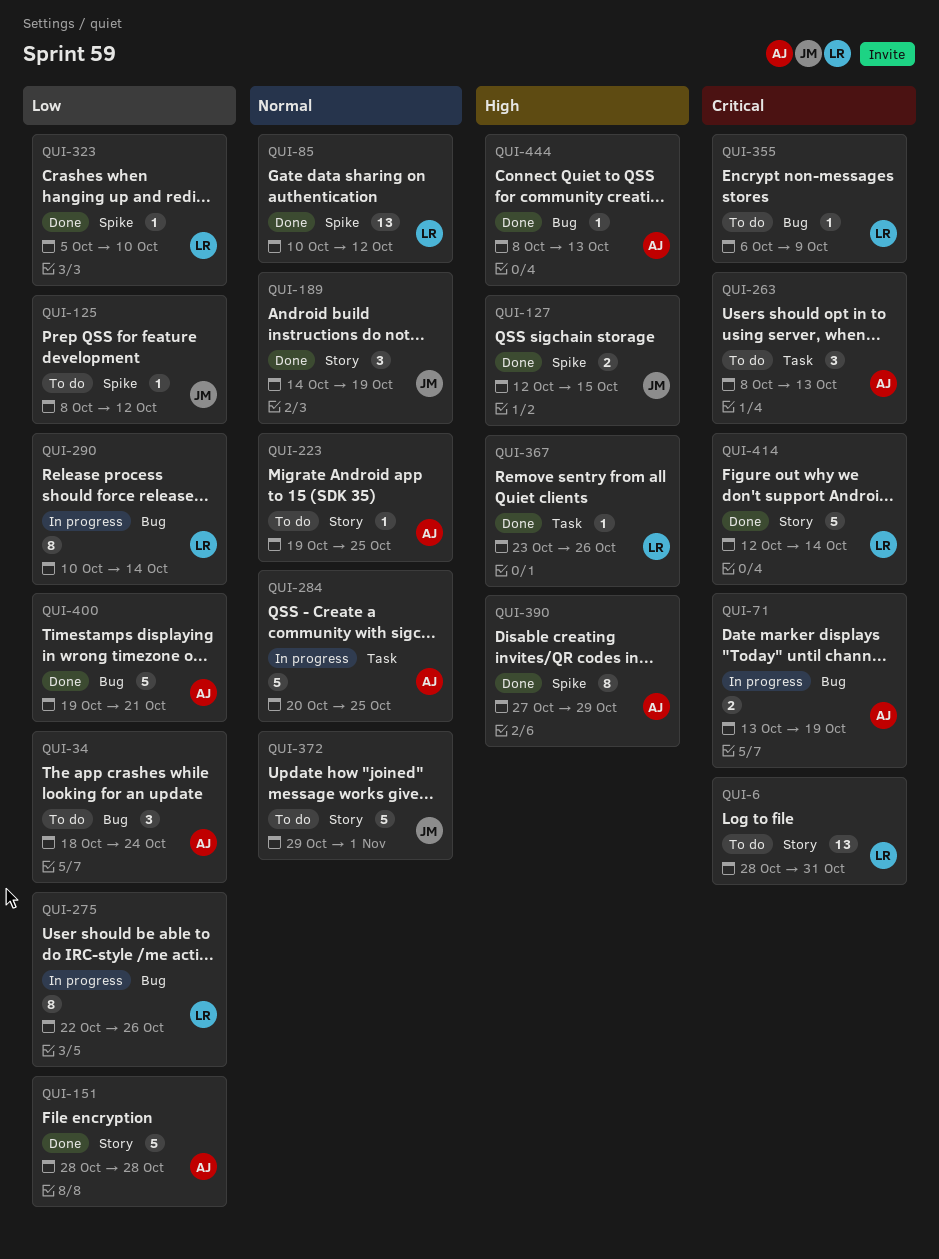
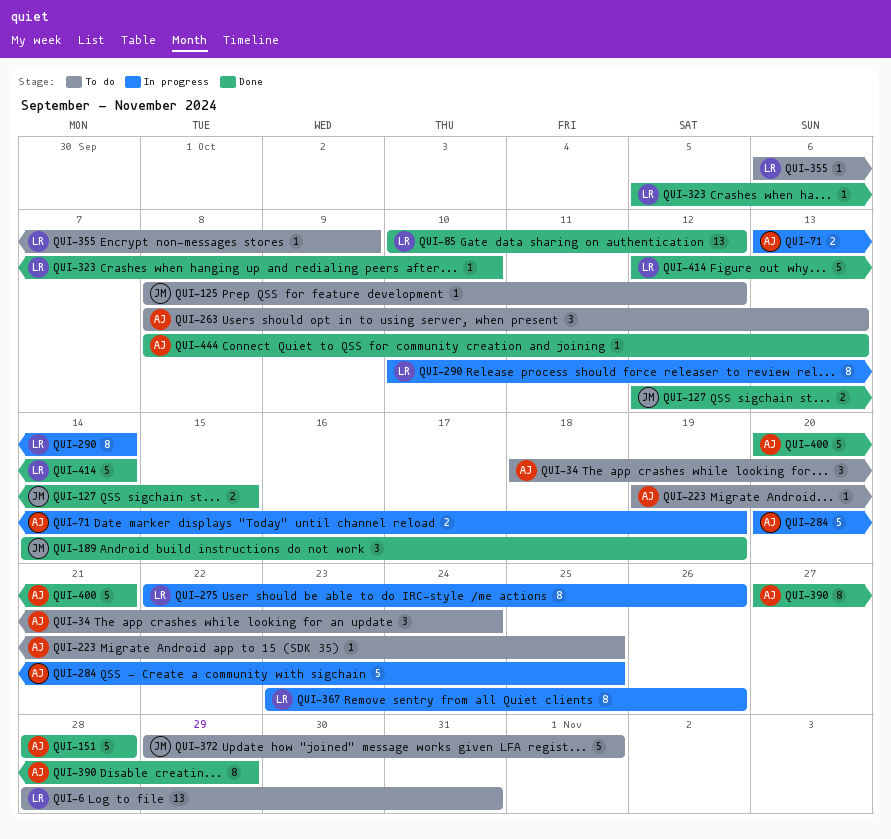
QUI-367, status: Done -> In progress
QUI-367, estimate: 1 -> 8
QUI-400, start: Oct 19 -> Oct 20

